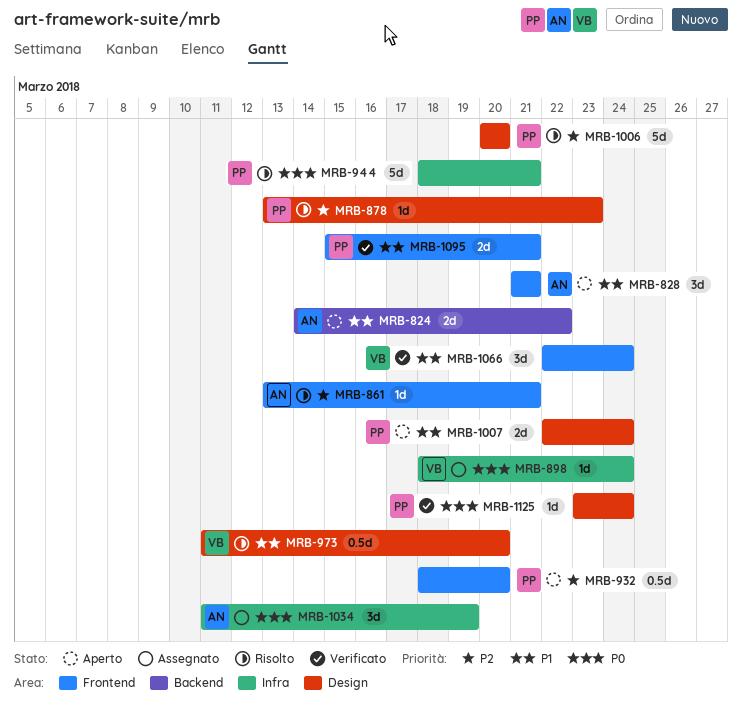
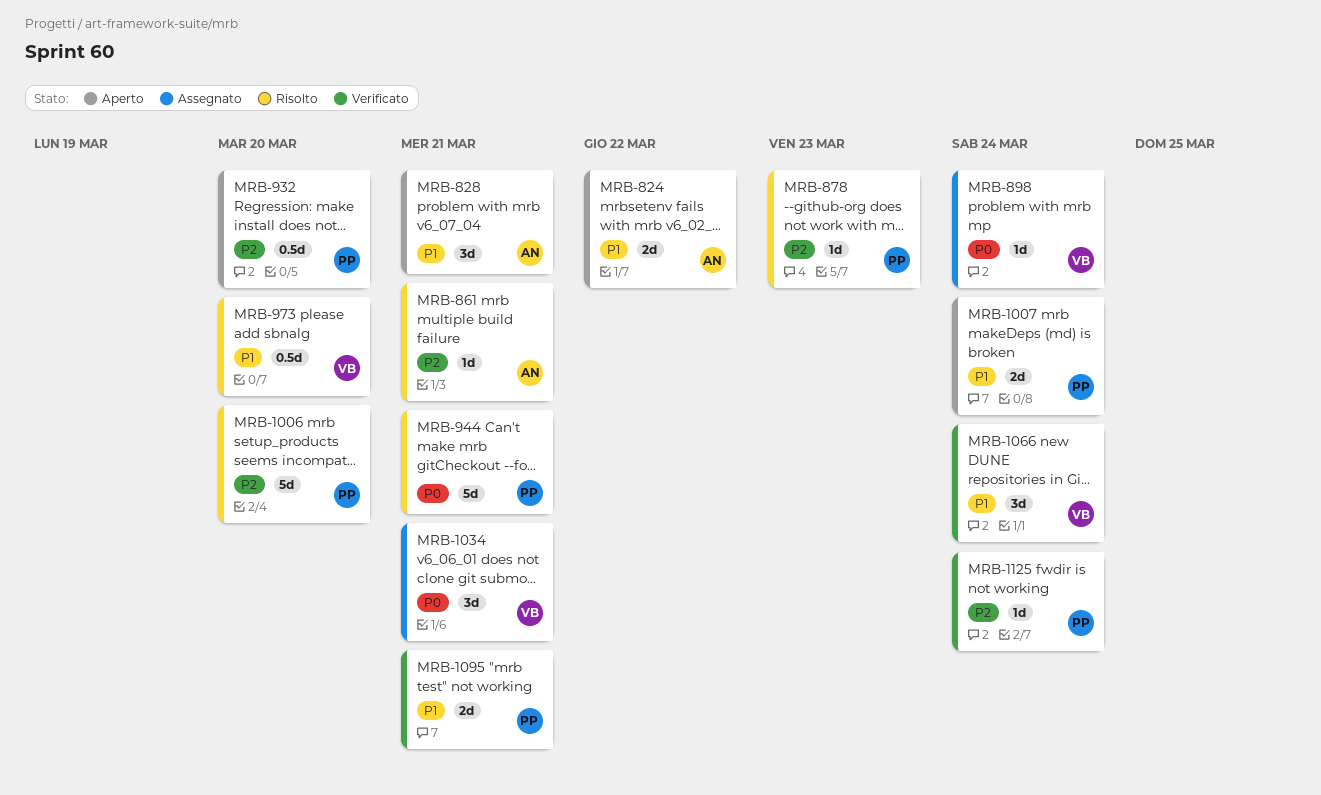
MRB-1034, owner: AN -> VB
MRB-1034, due: Mar 19 -> Mar 21
MRB-1125, priority: P0 -> P2

